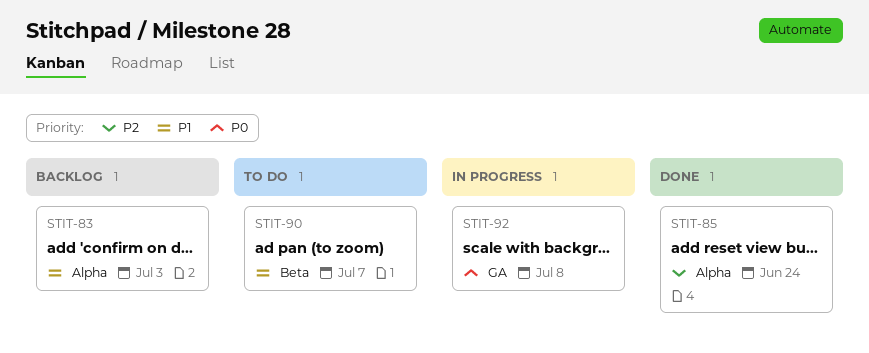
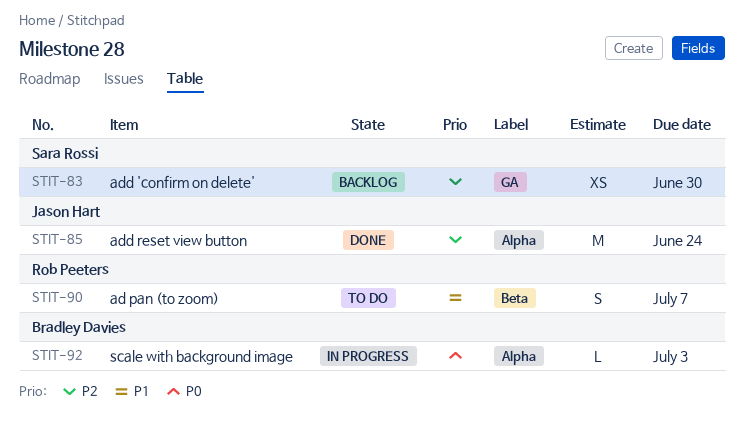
STIT-83, priority: P1 -> P2
STIT-83, label: Alpha -> GA
STIT-83, due: Jul 3 -> Jun 30
STIT-92, label: GA -> Alpha
STIT-92, due: Jul 8 -> Jul 3

